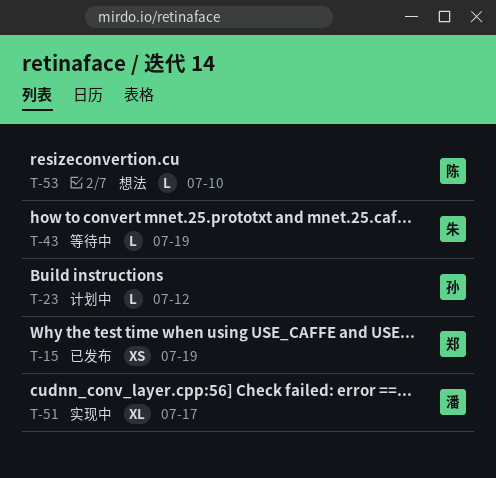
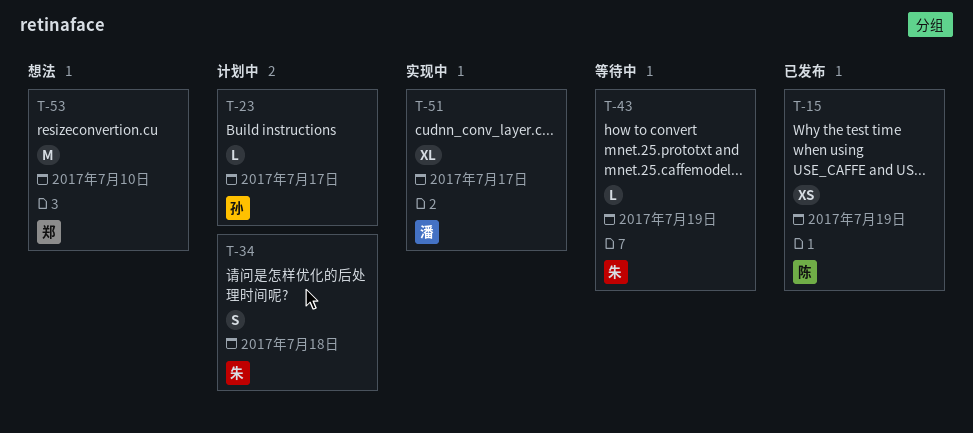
T-15, owner: 郑 -> 陈
T-23, due: Jul 12 -> Jul 17
T-34: none -> present
T-53, owner: 陈 -> 郑
T-53, estimate: L -> M

